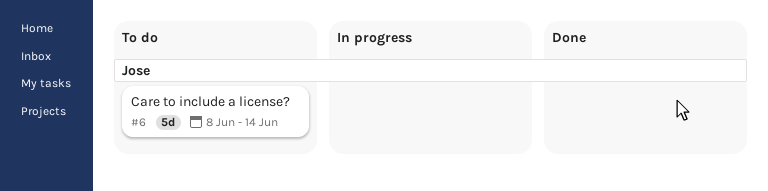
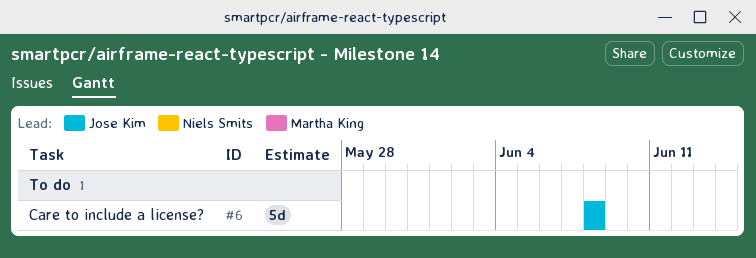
#6, due: Jun 14 -> Jun 8

